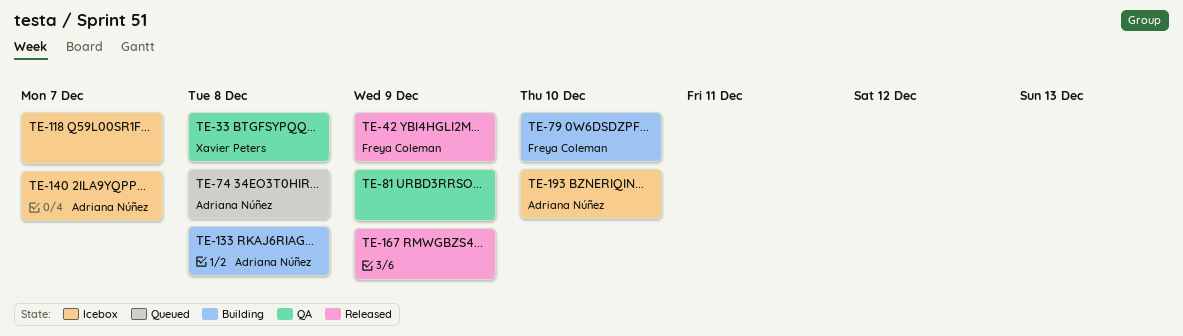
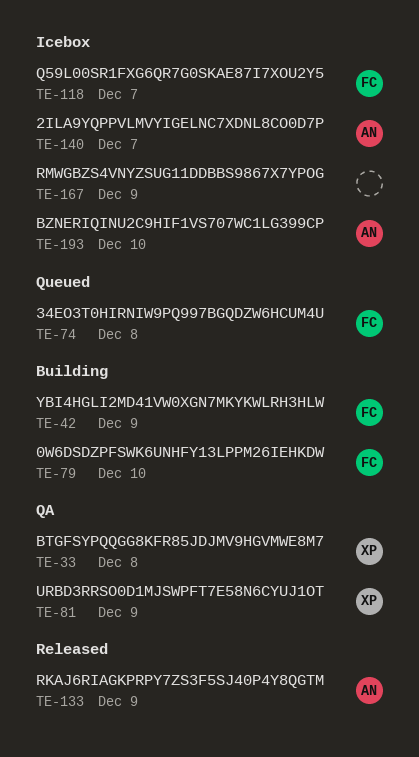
TE-42, status: Released -> Building
TE-74, owner: Adriana Núñez -> Freya Coleman
TE-81, owner: none -> Xavier Peters
TE-118, owner: none -> Freya Coleman
TE-133, status: Building -> Released
TE-133, due: Dec 8 -> Dec 9
TE-167, status: Released -> Icebox

